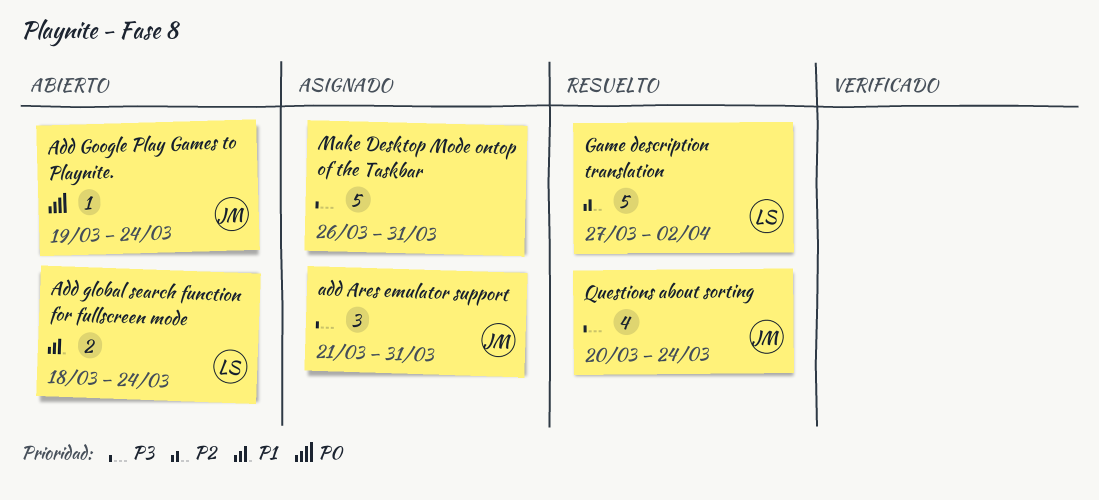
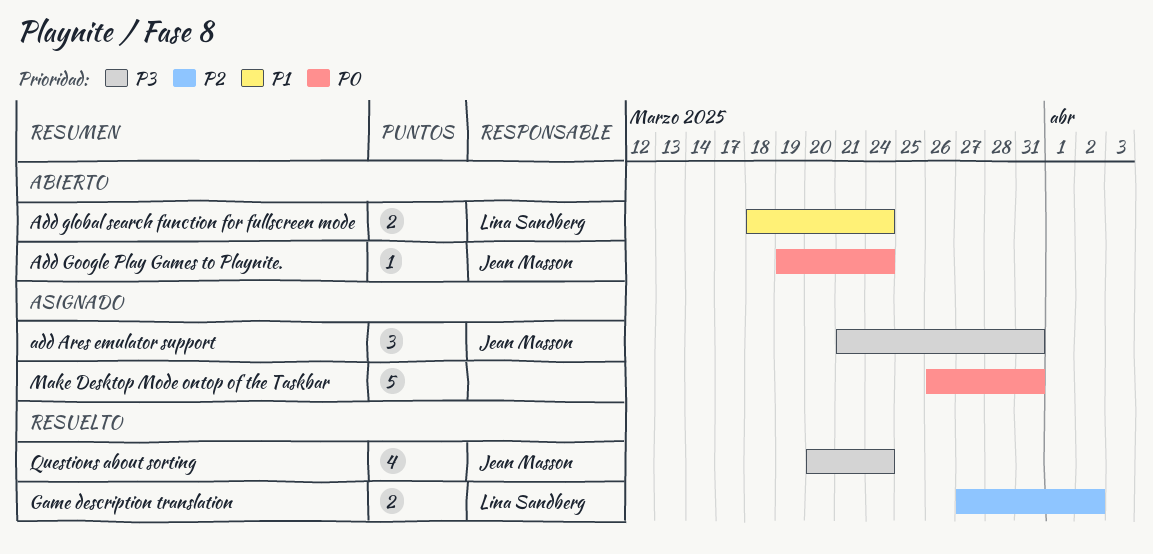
Game description translation, estimate: 5 -> 2
Make Desktop Mode ontop of the Taskbar, priority: P3 -> P0

